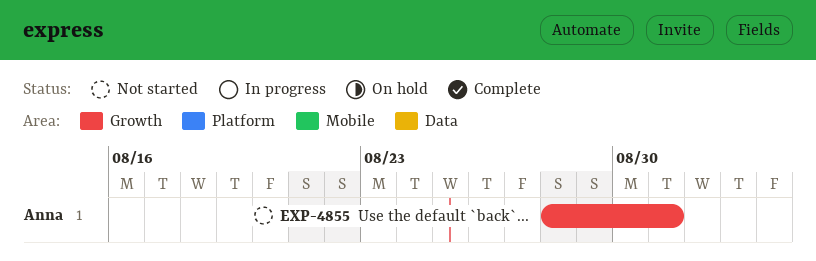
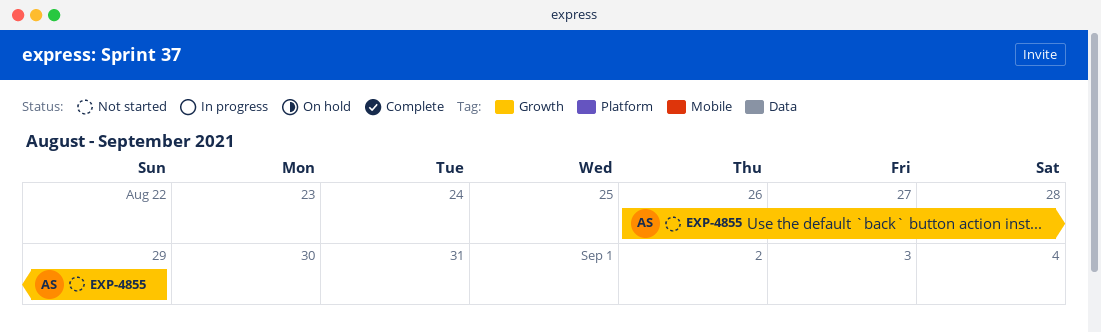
EXP-4855, start: Aug 28 -> Aug 26
EXP-4855, due: Aug 31 -> Aug 29

